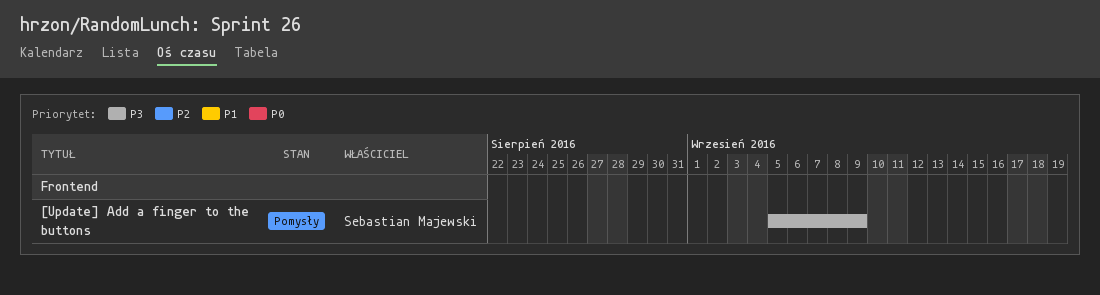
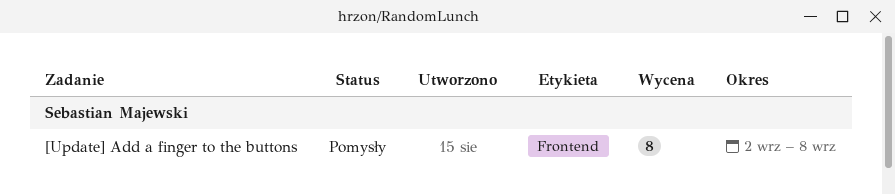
[Update] Add a finger to the buttons, start: Sep 5 -> Sep 2
[Update] Add a finger to the buttons, due: Sep 9 -> Sep 8

